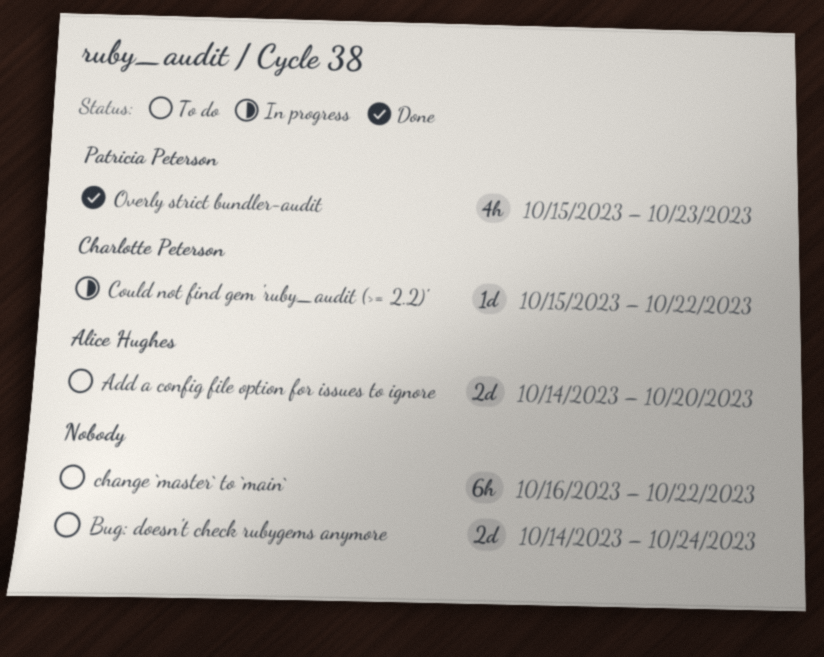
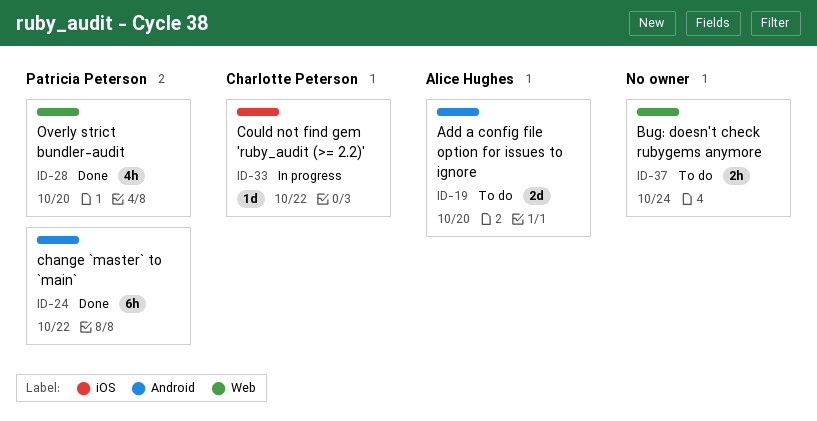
Bug: doesn't check rubygems anymore, estimate: 2d -> 2h
change `master` to `main`, status: To do -> Done
change `master` to `main`, owner: none -> Patricia Peterson
Overly strict bundler-audit, due: Oct 23 -> Oct 20

